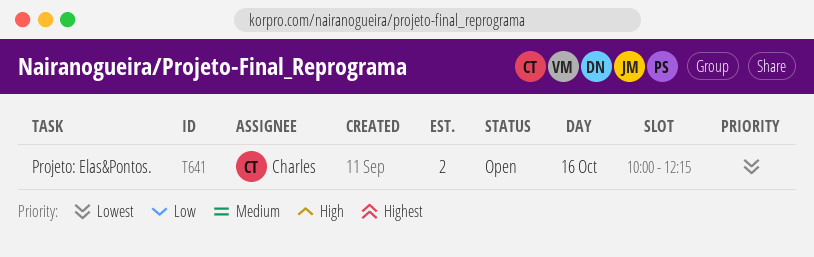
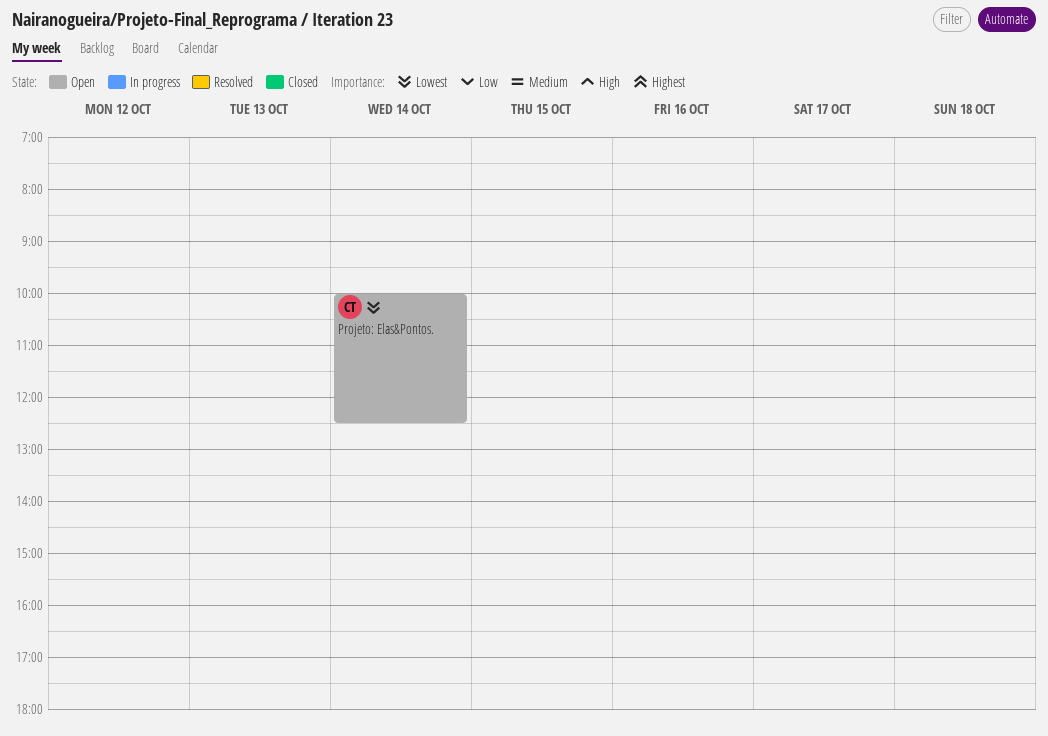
Projeto: Elas&Pontos., day: Oct 16 -> Oct 14
Projeto: Elas&Pontos., ends: 12:15 -> 12:30

